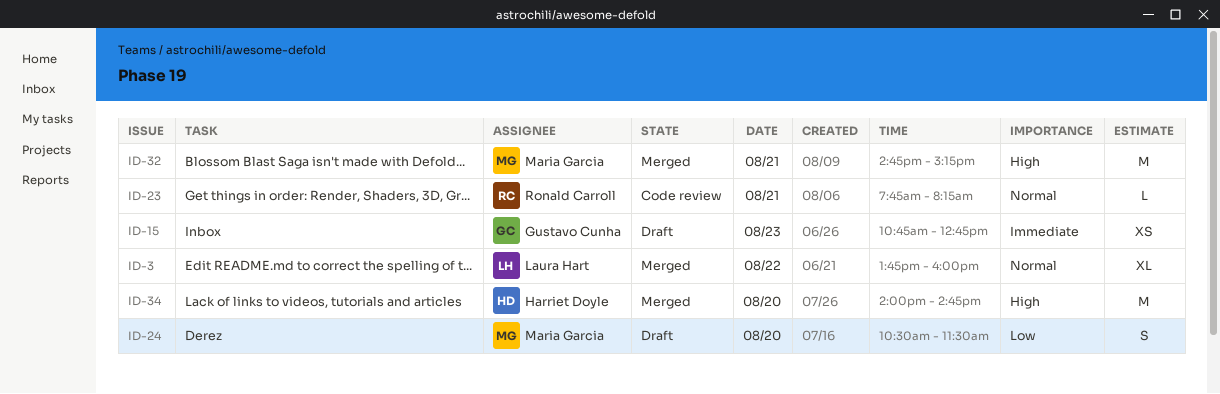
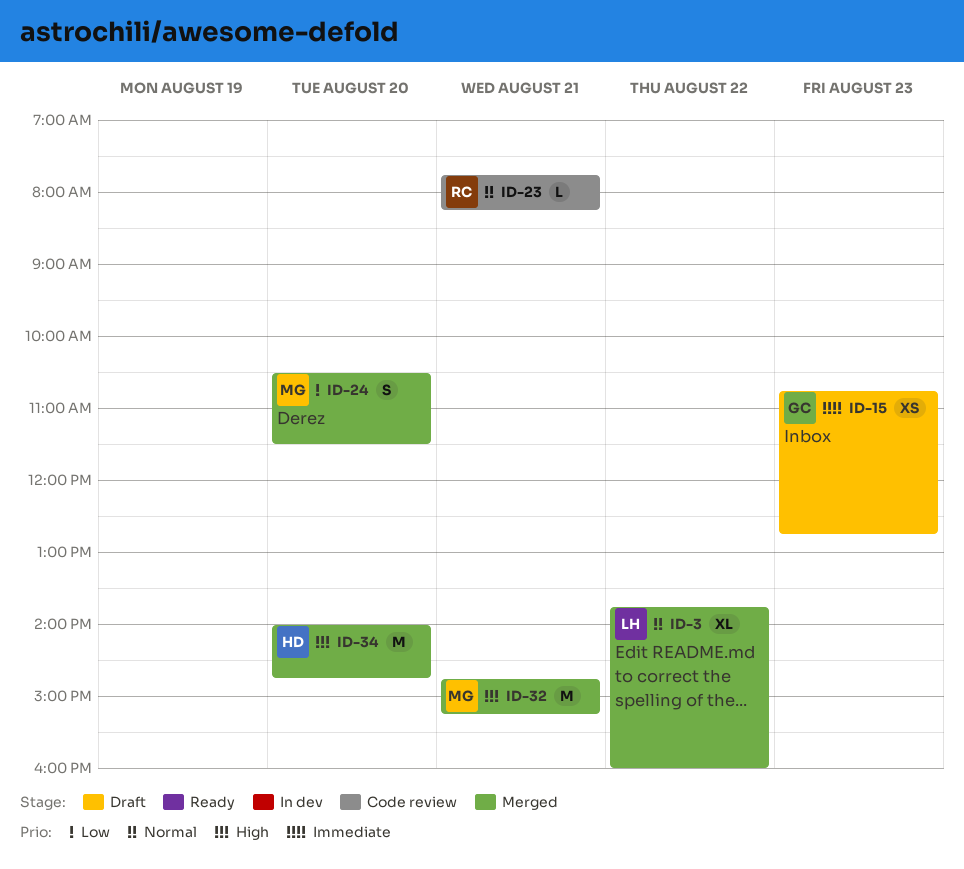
ID-24, status: Draft -> Merged

